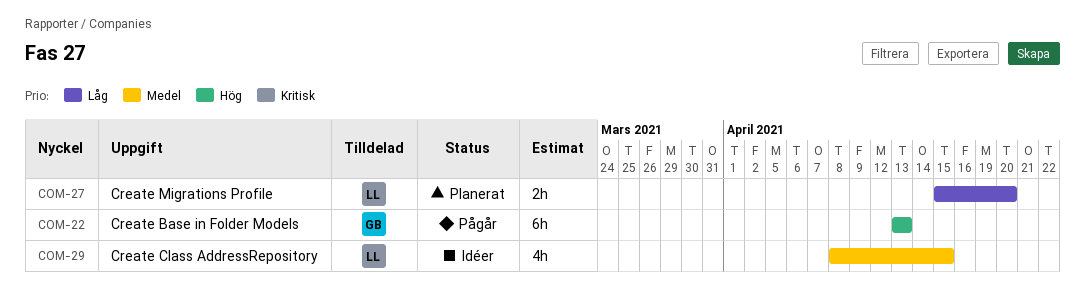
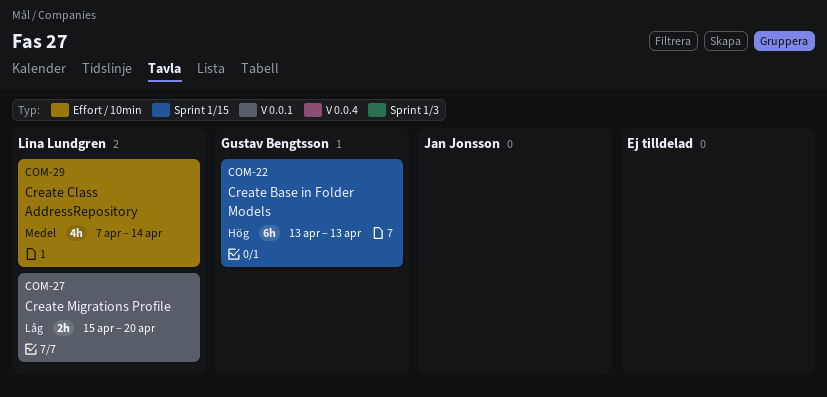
COM-29, start: Apr 8 -> Apr 7
COM-29, due: Apr 15 -> Apr 14

